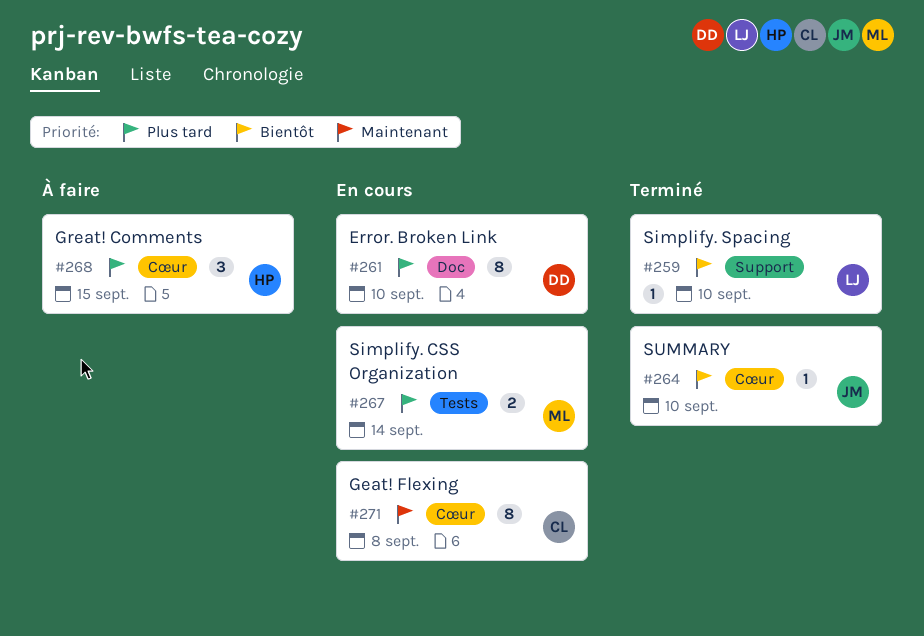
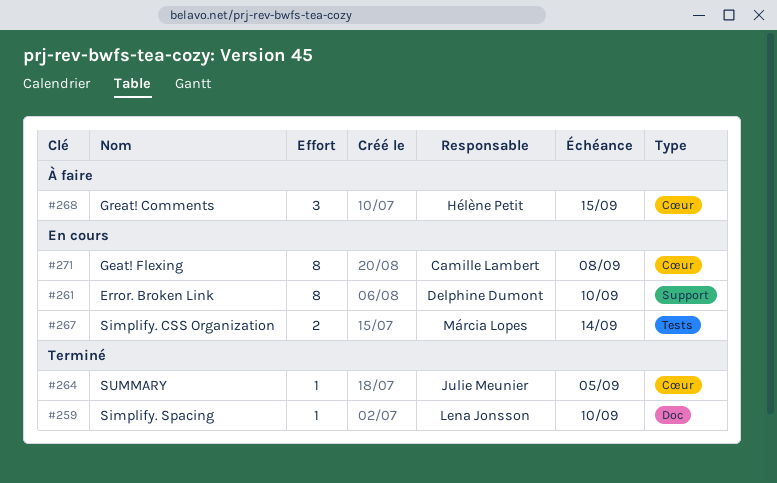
#259, label: Support -> Doc
#261, label: Doc -> Support
#264, due: Sep 10 -> Sep 5

